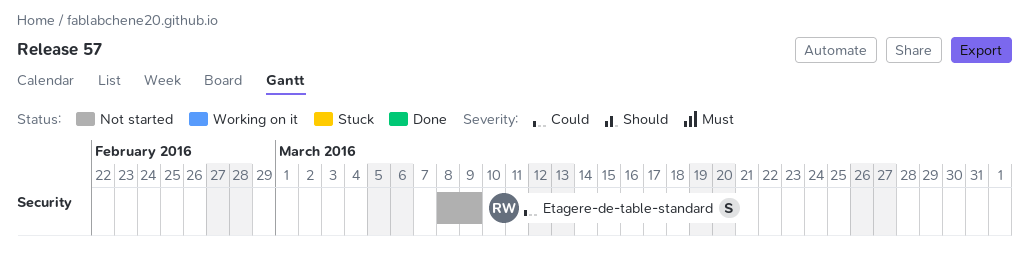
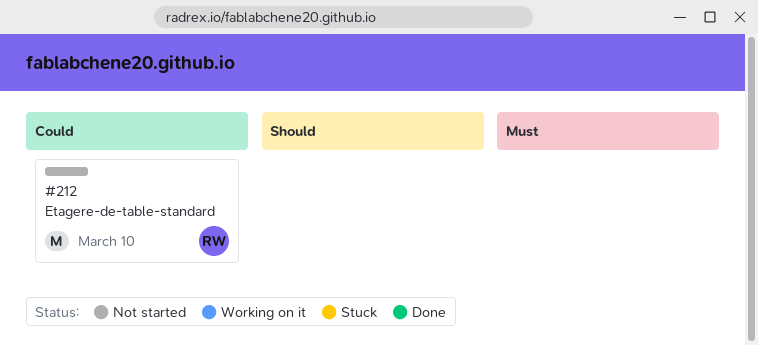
Etagere-de-table-standard, estimate: S -> M
Etagere-de-table-standard, due: Mar 9 -> Mar 10

